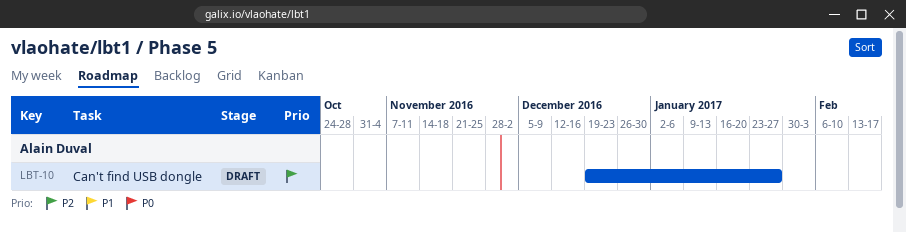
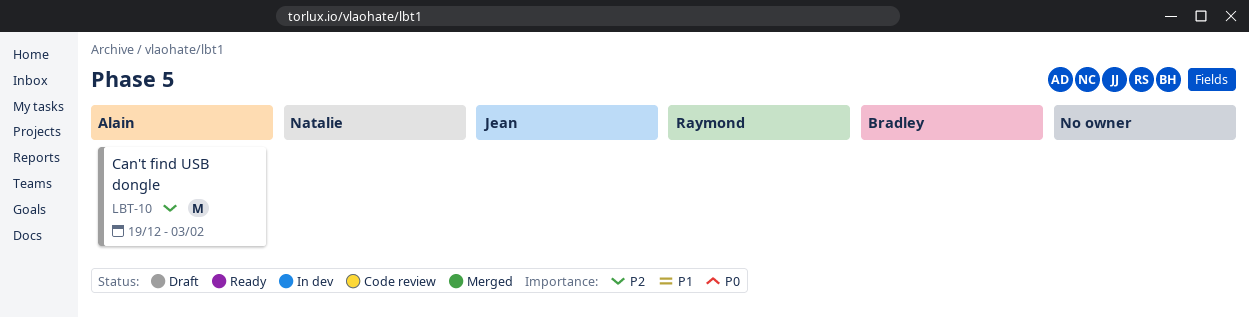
LBT-10, due: Jan 27 -> Feb 3

